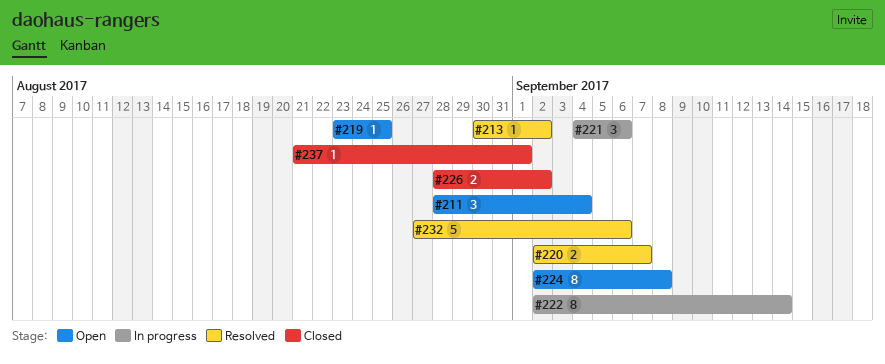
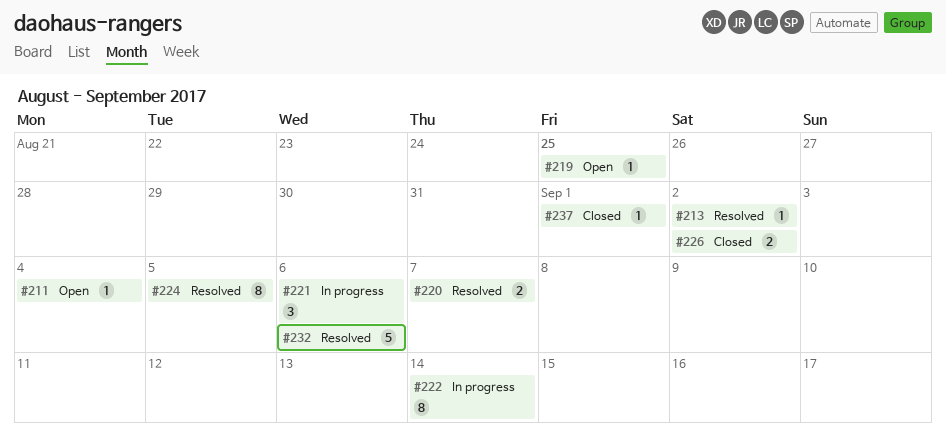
#211, estimate: 3 -> 1
#224, status: Open -> Resolved
#224, due: Sep 8 -> Sep 5

